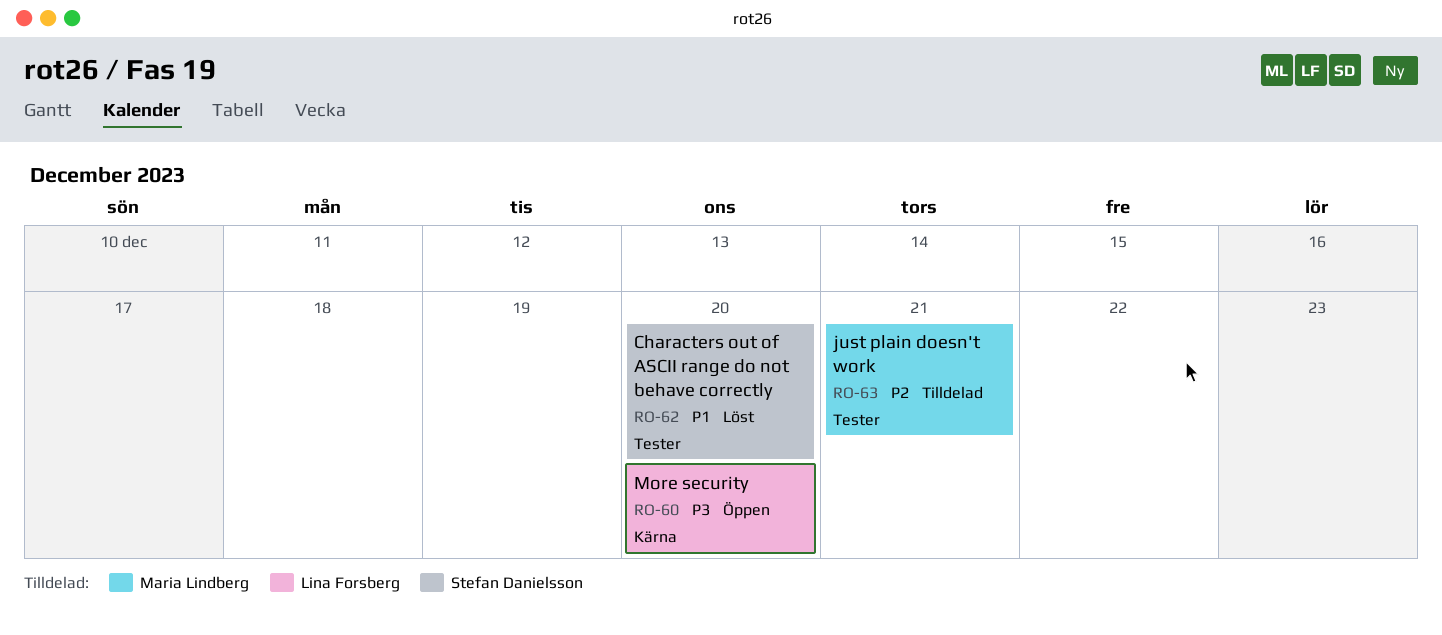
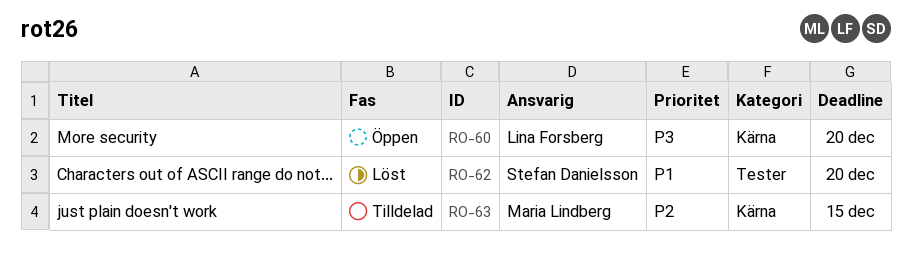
RO-63, label: Tester -> Kärna
RO-63, due: Dec 21 -> Dec 15

